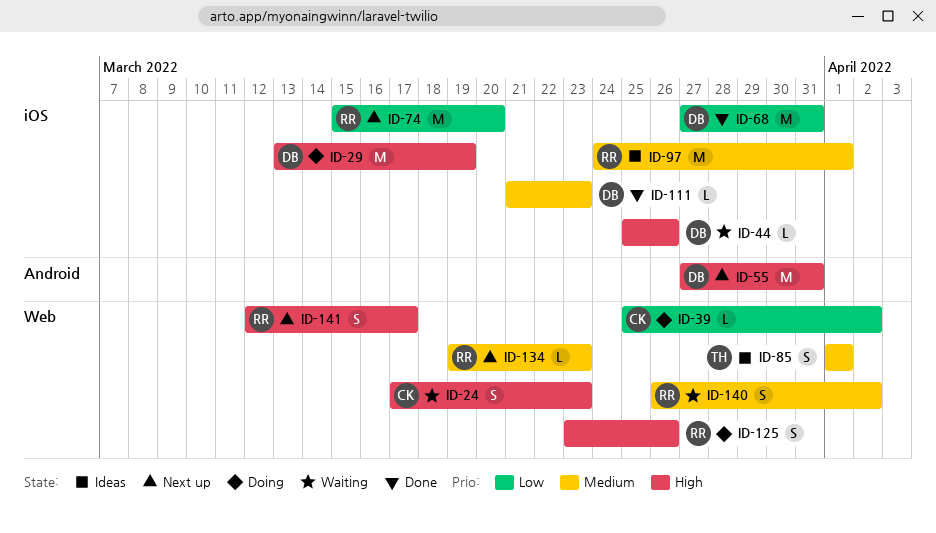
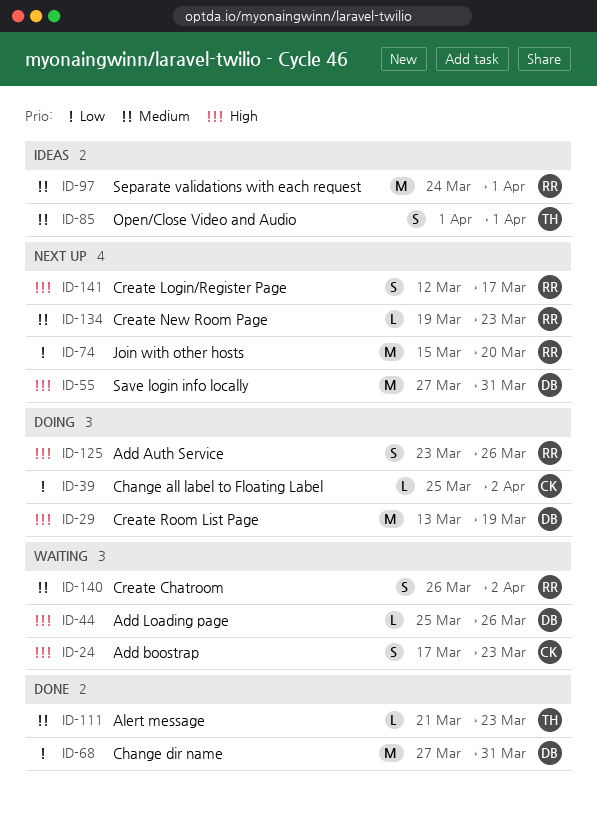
ID-111, owner: DB -> TH

